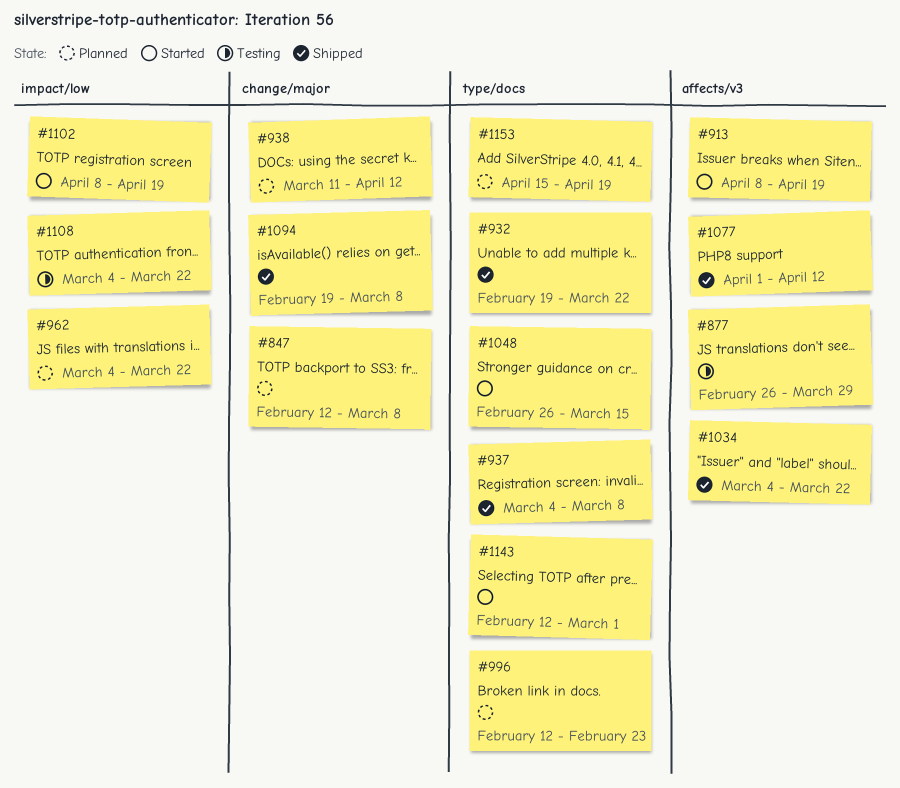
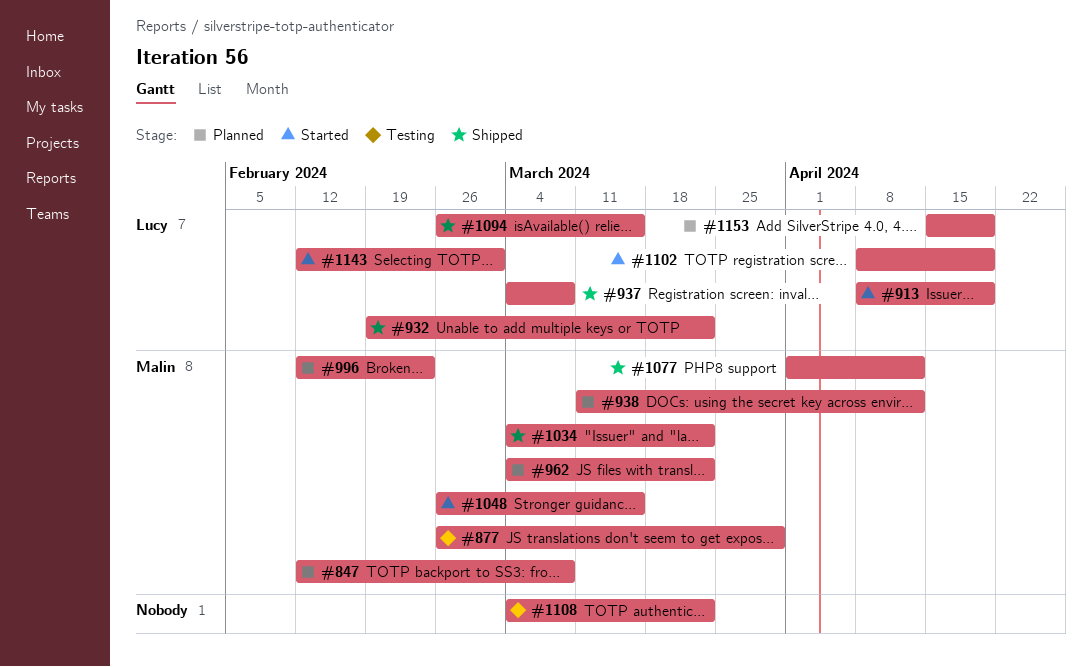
#1094, start: Feb 19 -> Feb 26
#1094, due: Mar 8 -> Mar 15

